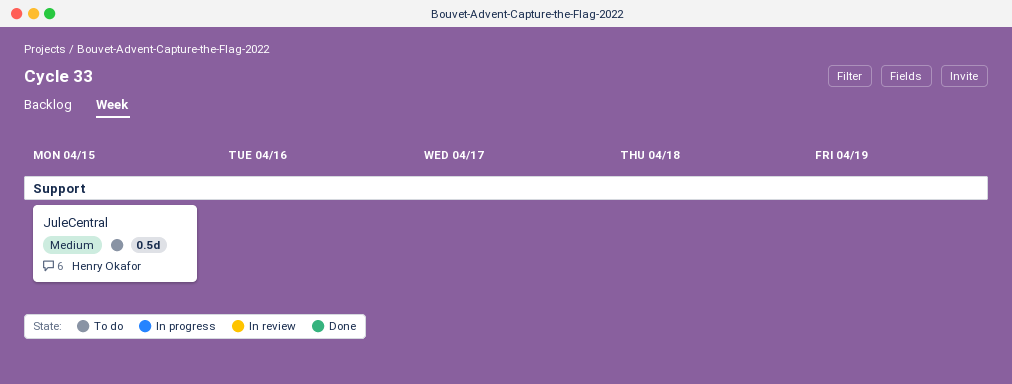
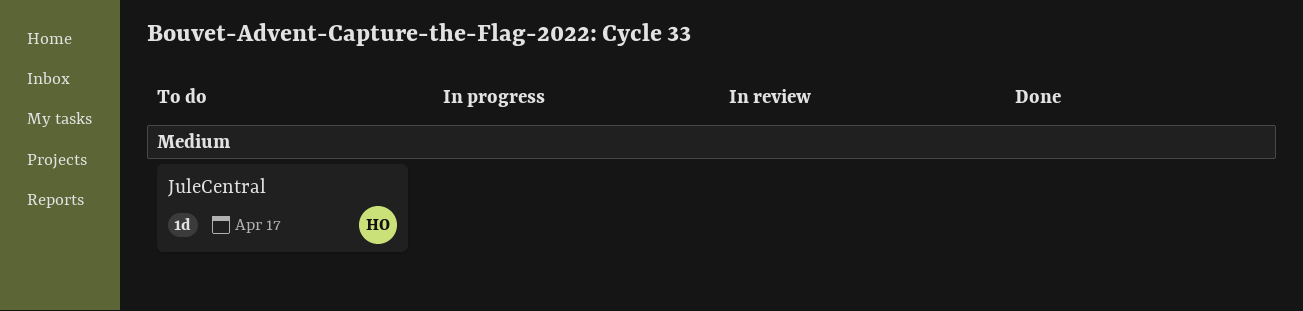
JuleCentral, estimate: 0.5d -> 1d
JuleCentral, due: Apr 15 -> Apr 17

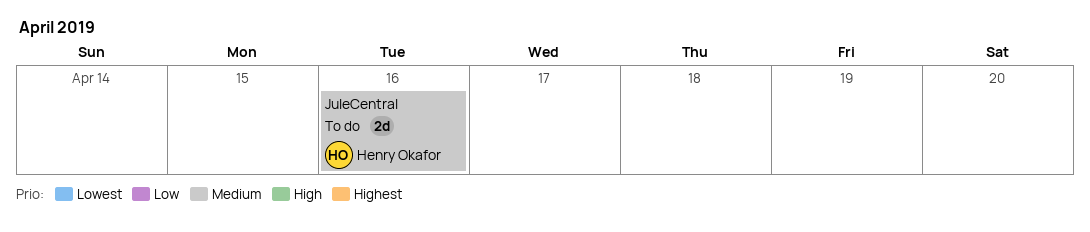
JuleCentral, estimate: 1d -> 2d
JuleCentral, due: Apr 17 -> Apr 16

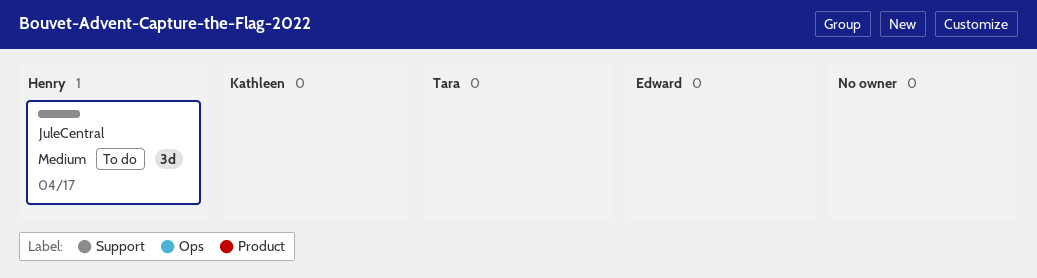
JuleCentral, estimate: 2d -> 3d
JuleCentral, due: Apr 16 -> Apr 17

